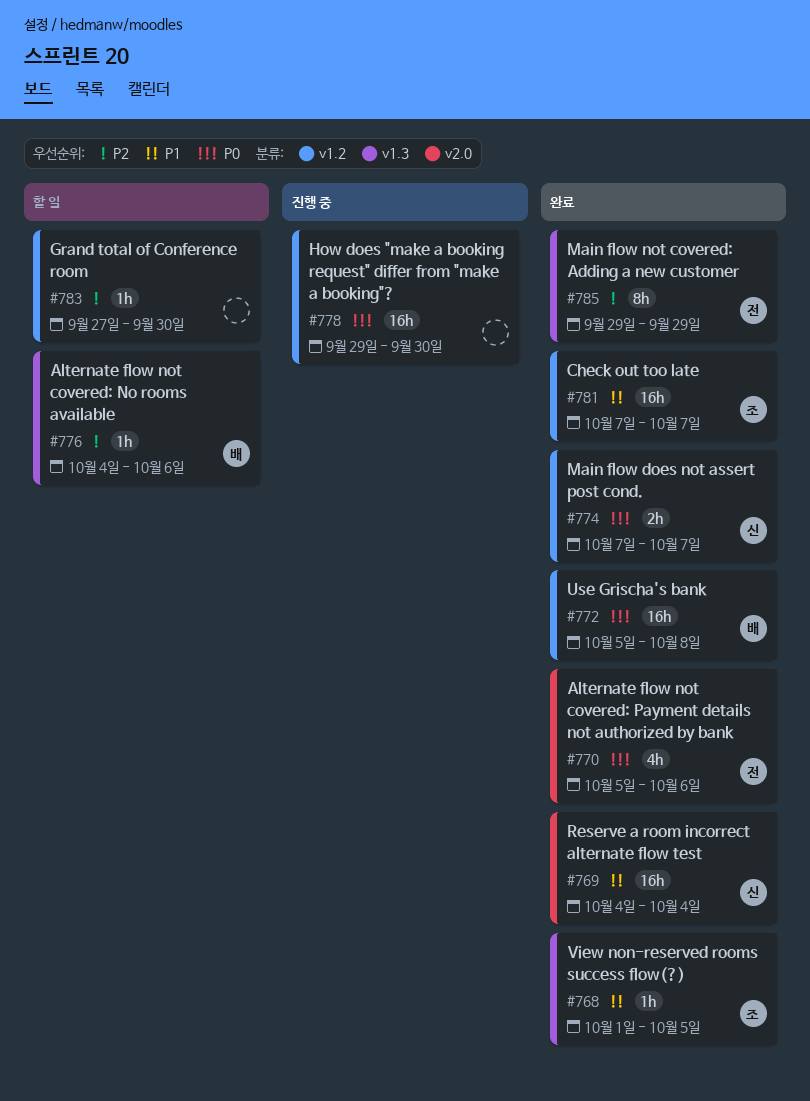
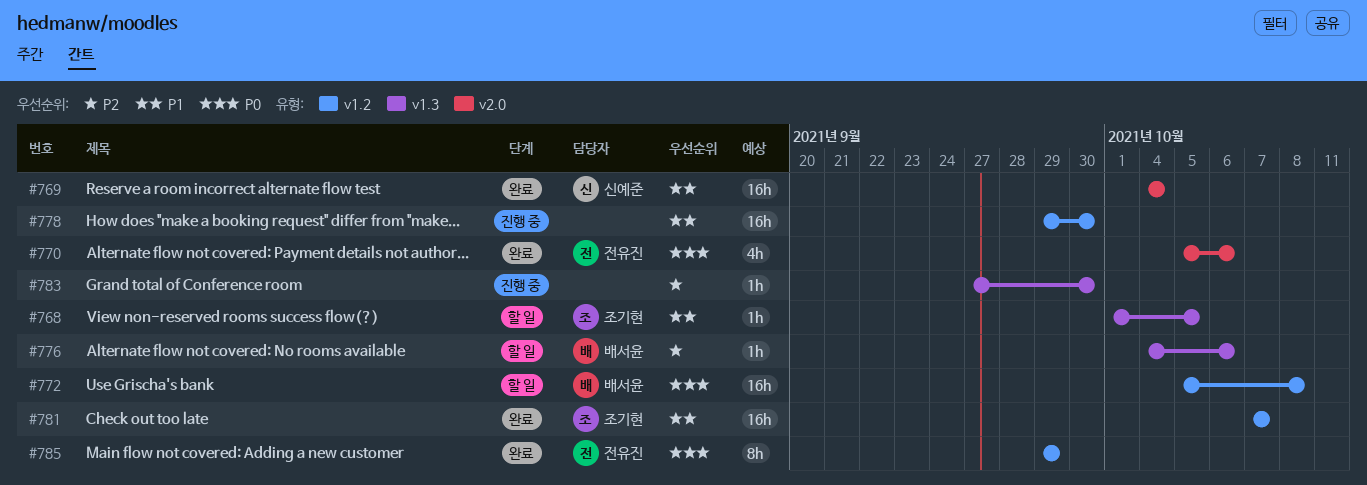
#768, status: 완료 -> 할 일
#772, status: 완료 -> 할 일
#774: present -> none
#778, priority: P0 -> P1
#783, status: 할 일 -> 진행 중
#783, label: v1.2 -> v1.3
#785, priority: P2 -> P0
#785, label: v1.3 -> v1.2

